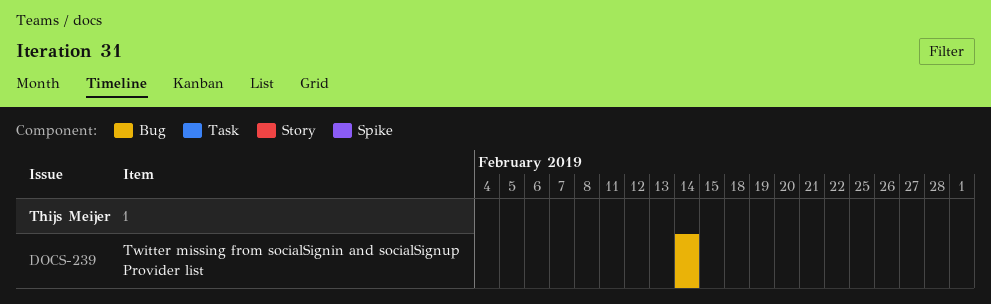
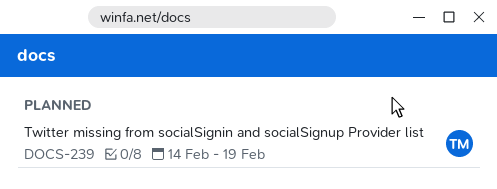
DOCS-239, due: Feb 14 -> Feb 19

